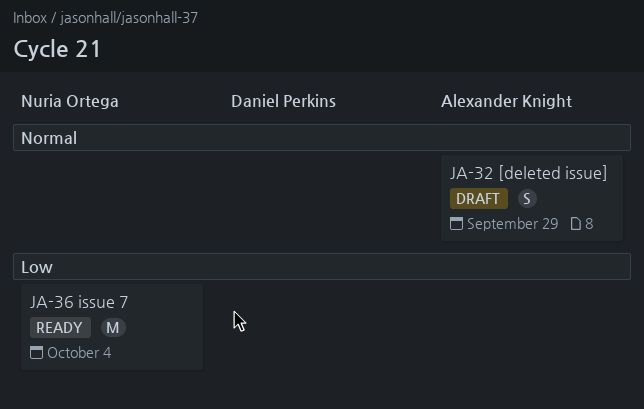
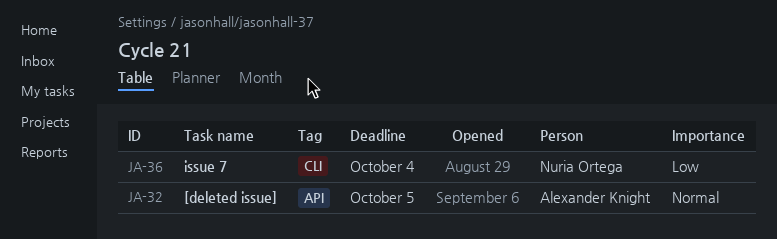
JA-32, due: Sep 29 -> Oct 5

